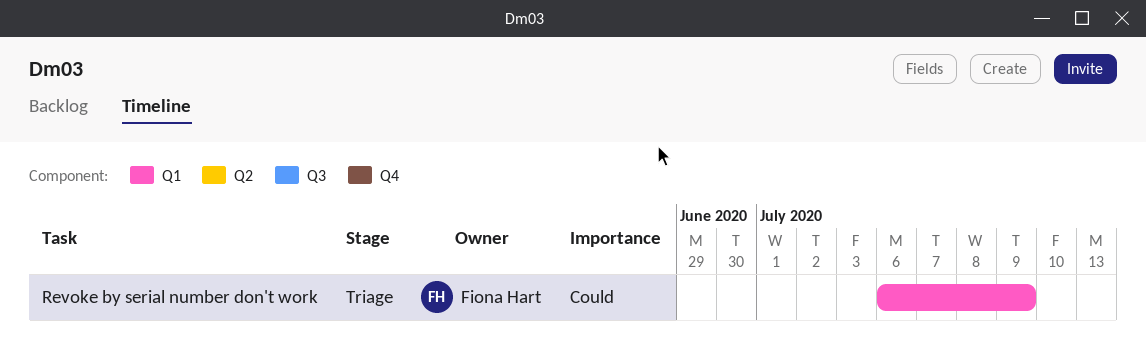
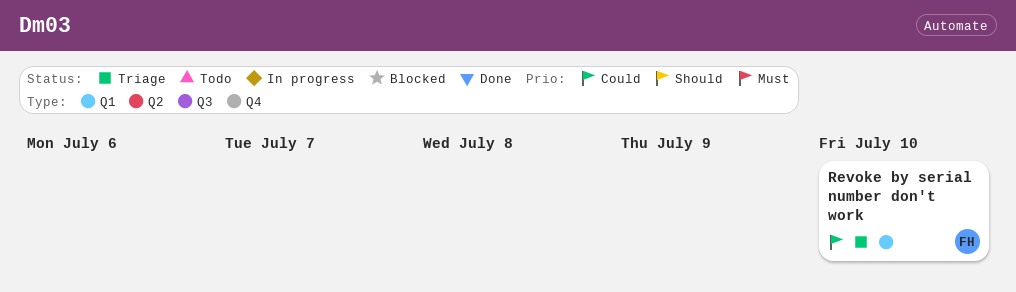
Revoke by serial number don't work, due: Jul 9 -> Jul 10

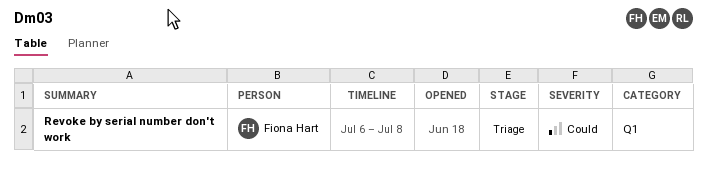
Revoke by serial number don't work, due: Jul 10 -> Jul 8

